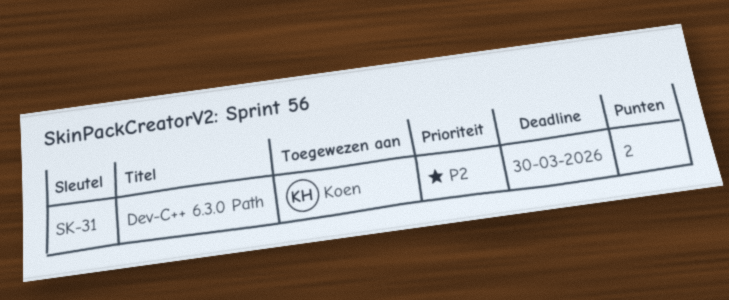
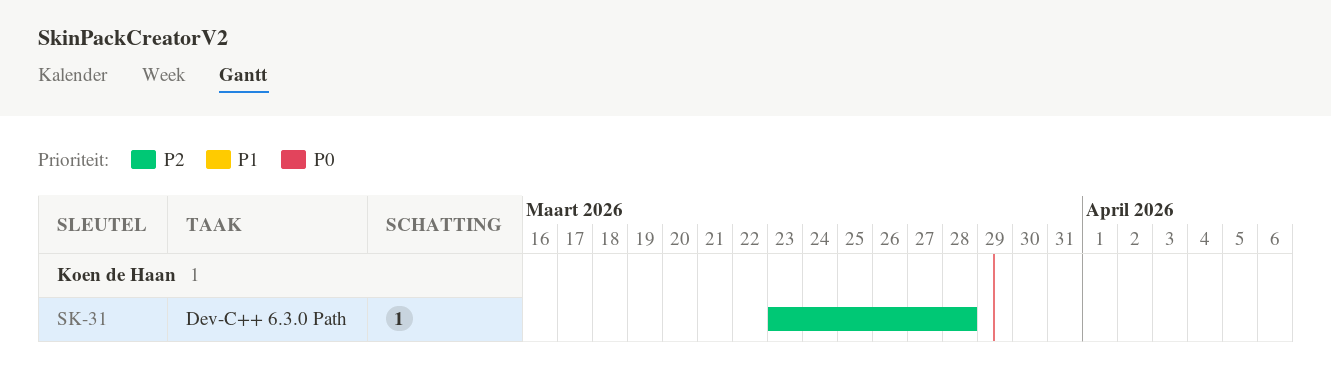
SK-31, estimate: 2 -> 1
SK-31, due: Mar 30 -> Mar 28

